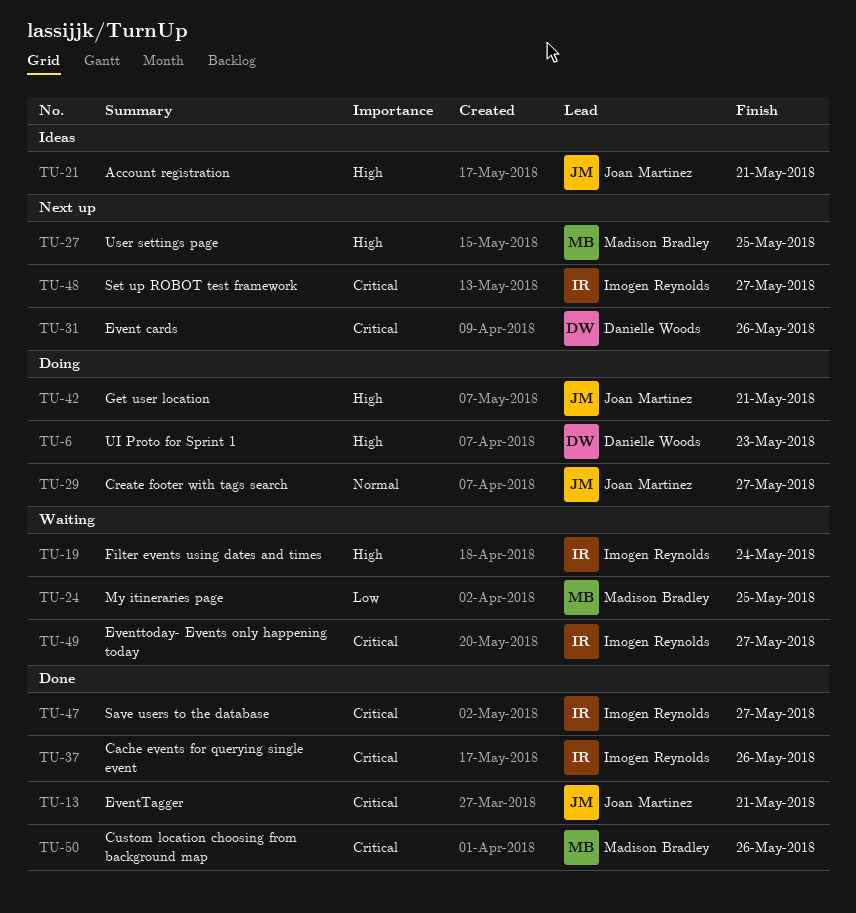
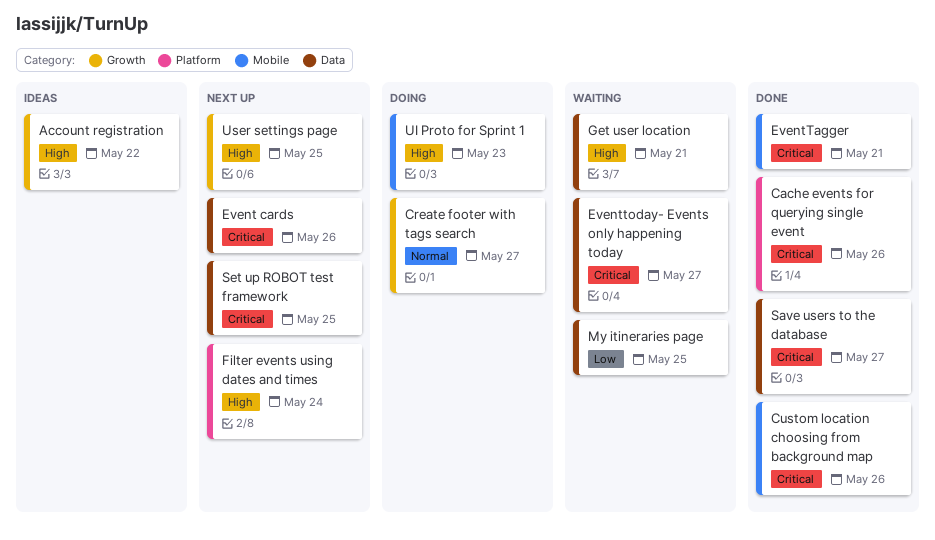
Account registration, due: May 21 -> May 22
Filter events using dates and times, status: Waiting -> Next up
Get user location, status: Doing -> Waiting
Set up ROBOT test framework, due: May 27 -> May 25

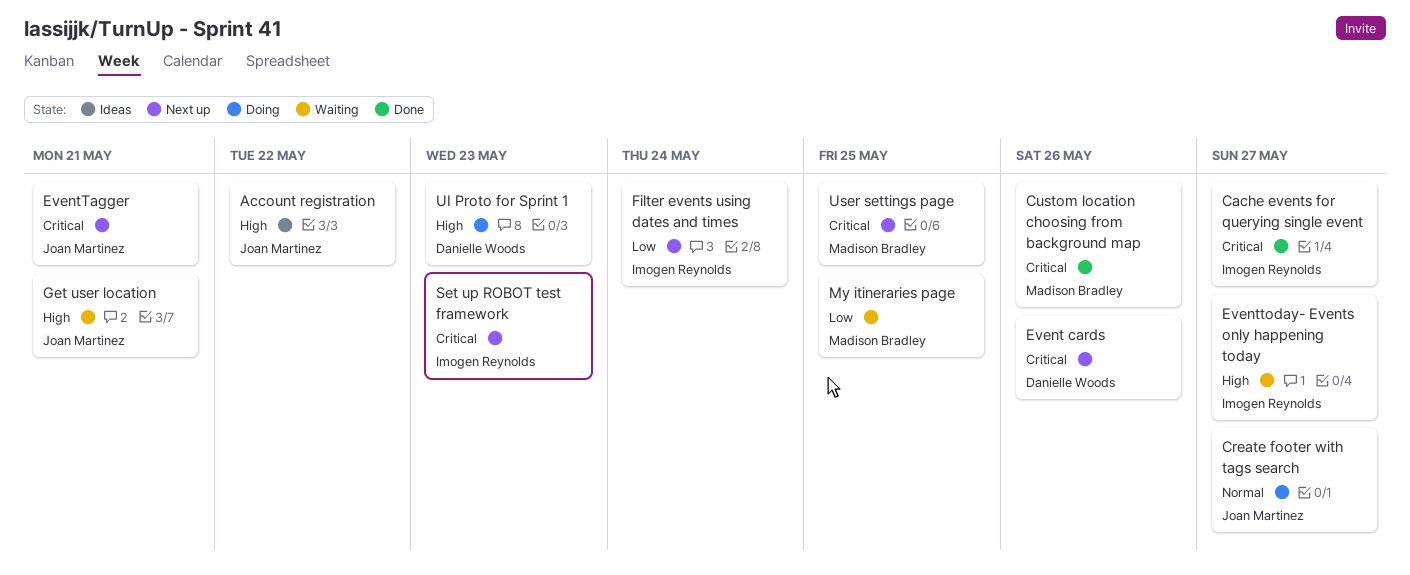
Cache events for querying single event, due: May 26 -> May 27
EventTagger, status: Done -> Next up
Eventtoday- Events only happening today, priority: Critical -> High
Filter events using dates and times, priority: High -> Low
Save users to the database: present -> none
Set up ROBOT test framework, due: May 25 -> May 23
User settings page, priority: High -> Critical

